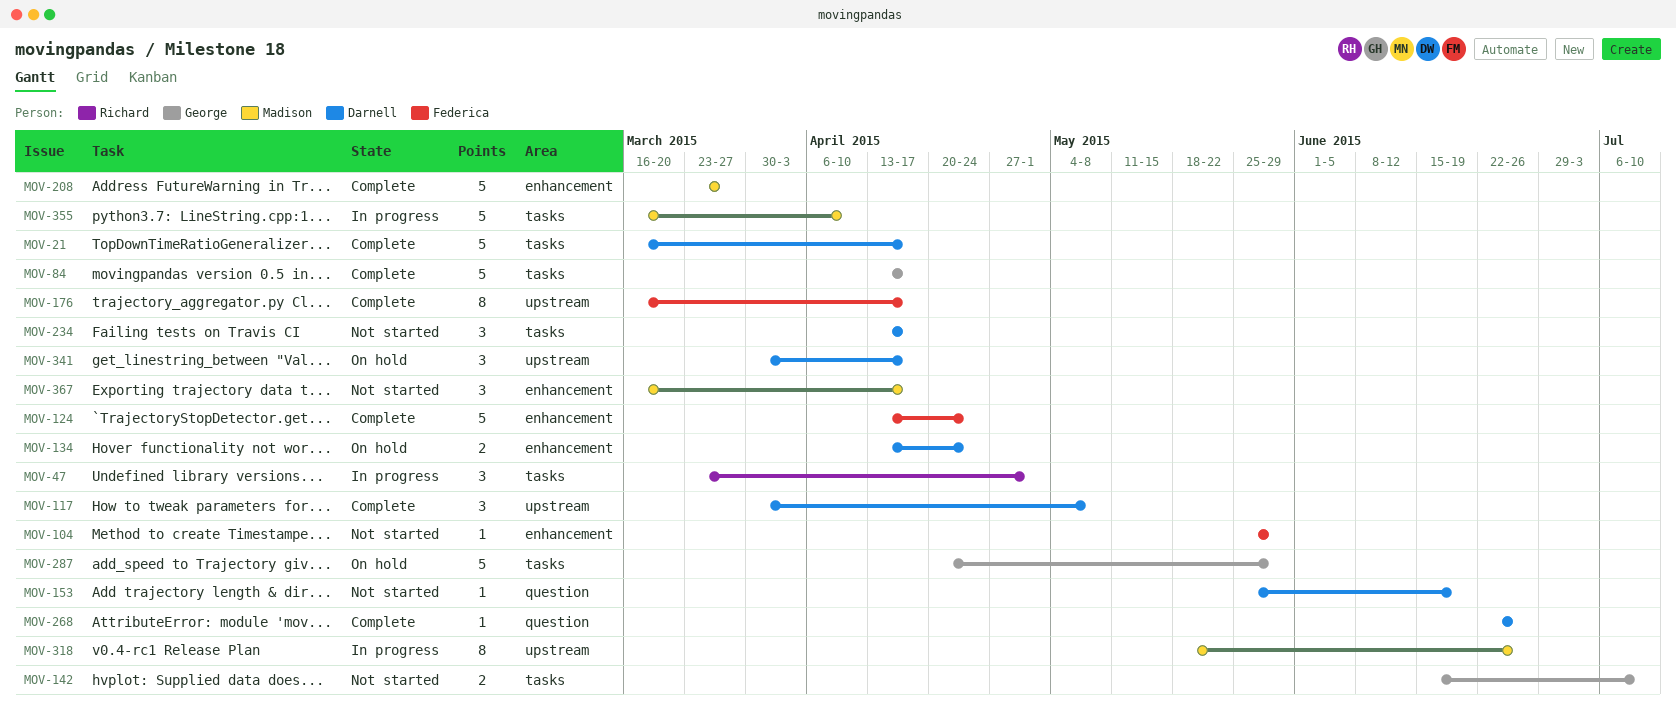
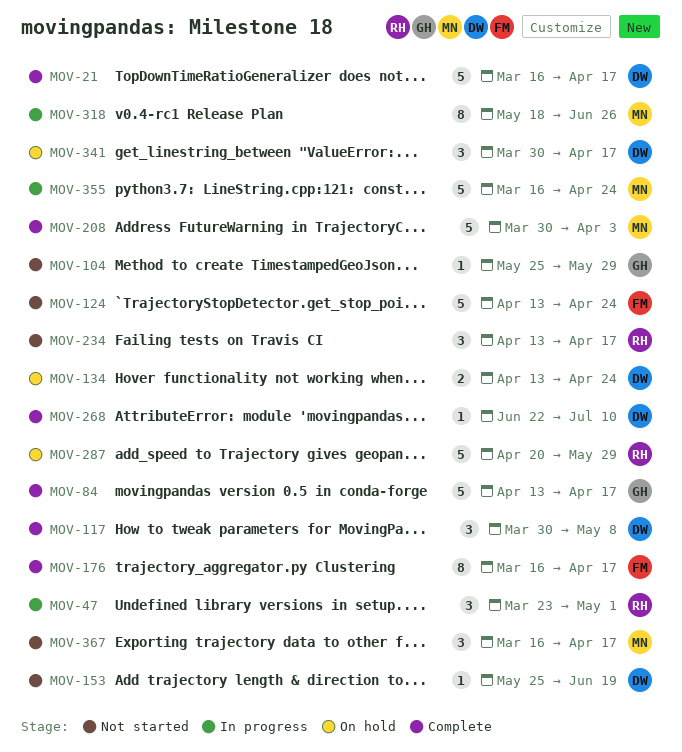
MOV-104, owner: Federica -> George
MOV-124, status: Complete -> Not started
MOV-142: present -> none
MOV-208, start: Mar 23 -> Mar 30
MOV-208, due: Mar 27 -> Apr 3
MOV-234, owner: Darnell -> Richard
MOV-268, due: Jun 26 -> Jul 10
MOV-287, owner: George -> Richard
MOV-355, due: Apr 10 -> Apr 24

